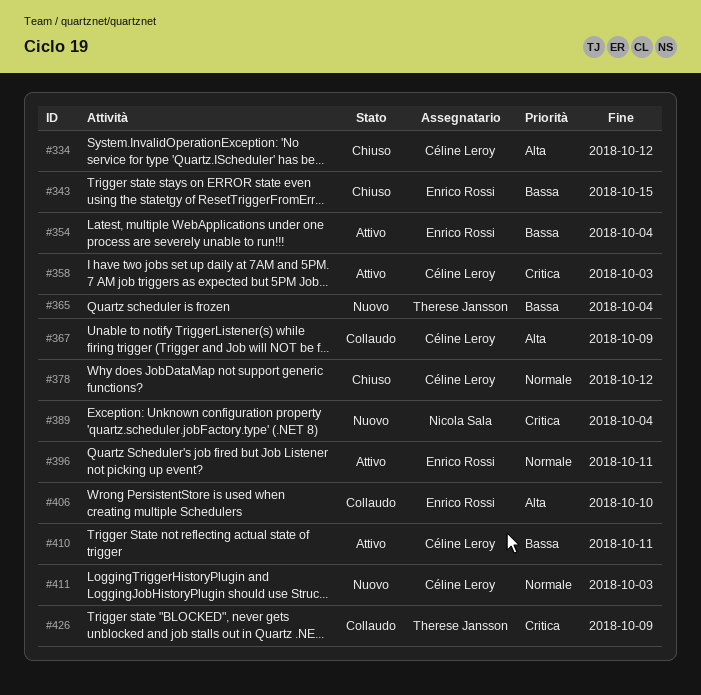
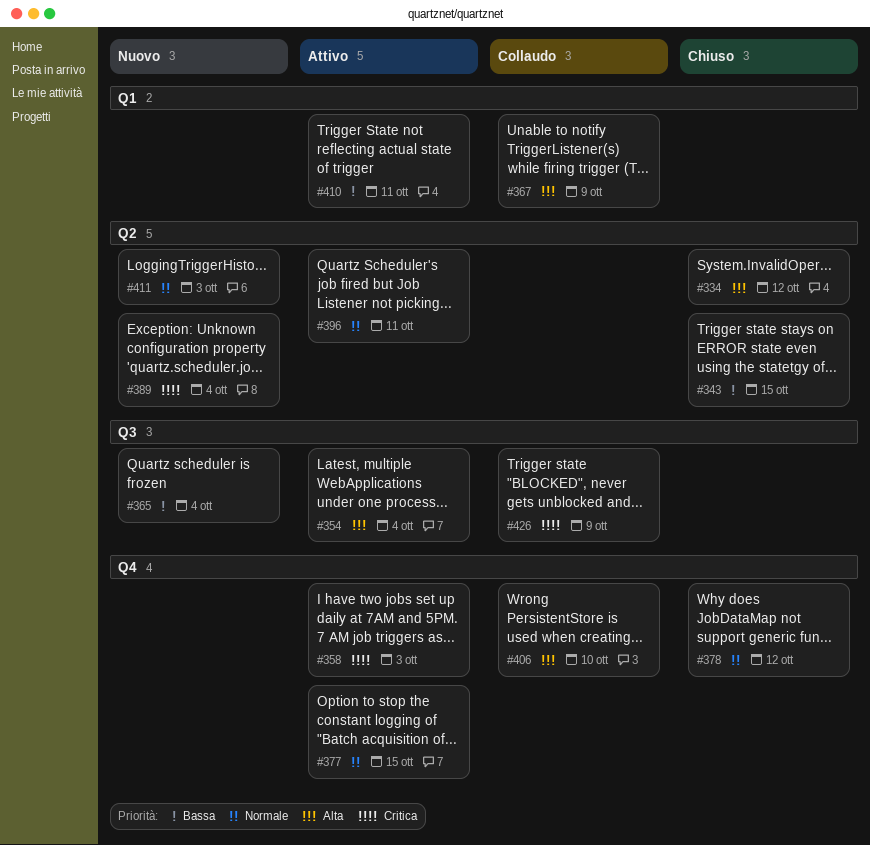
#354, priority: Bassa -> Alta
#377: none -> present

